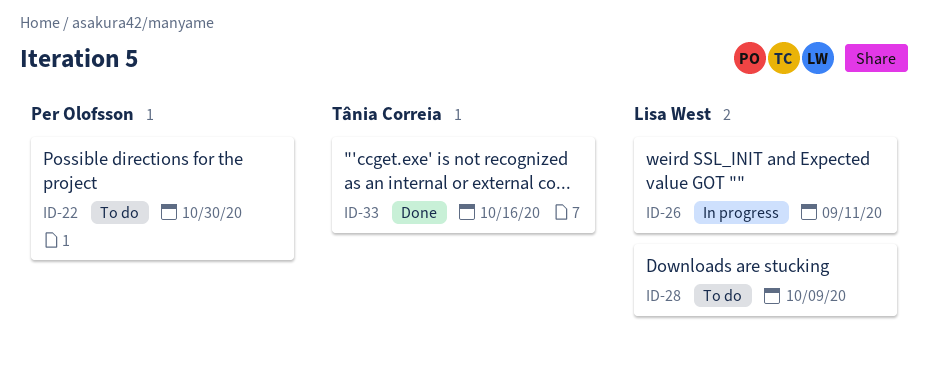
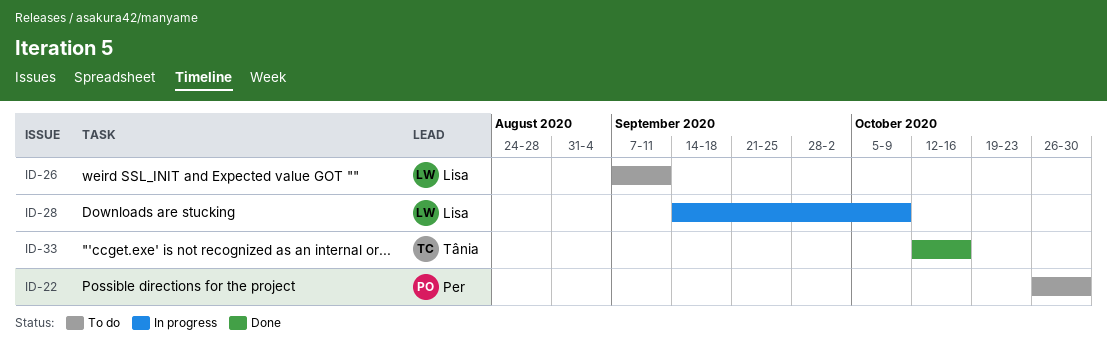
ID-26, status: In progress -> To do
ID-28, status: To do -> In progress

